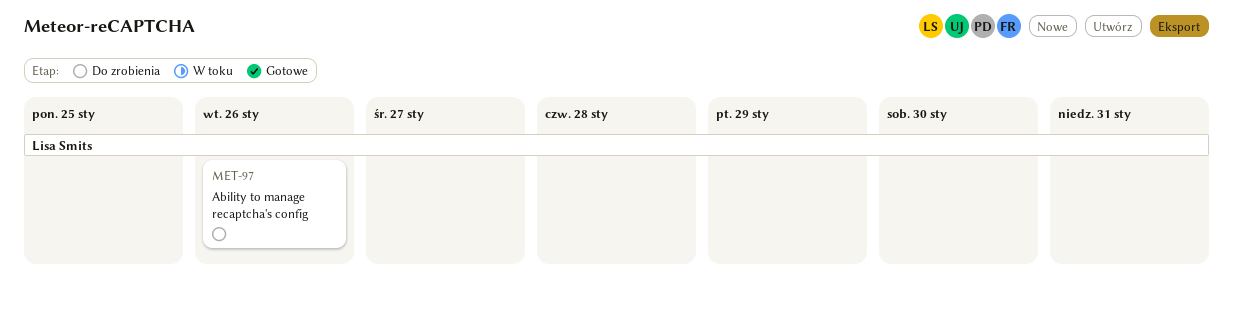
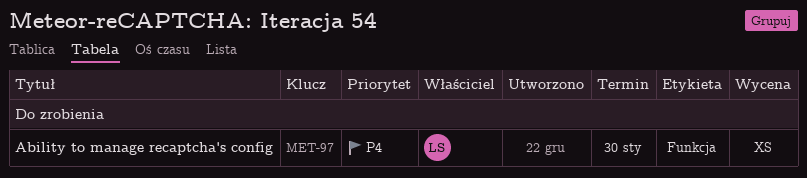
MET-97, due: Jan 26 -> Jan 30

